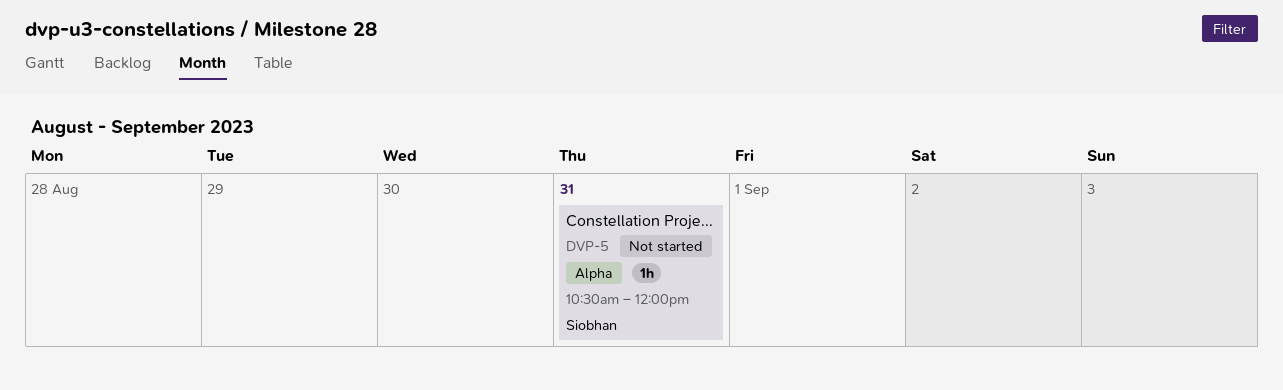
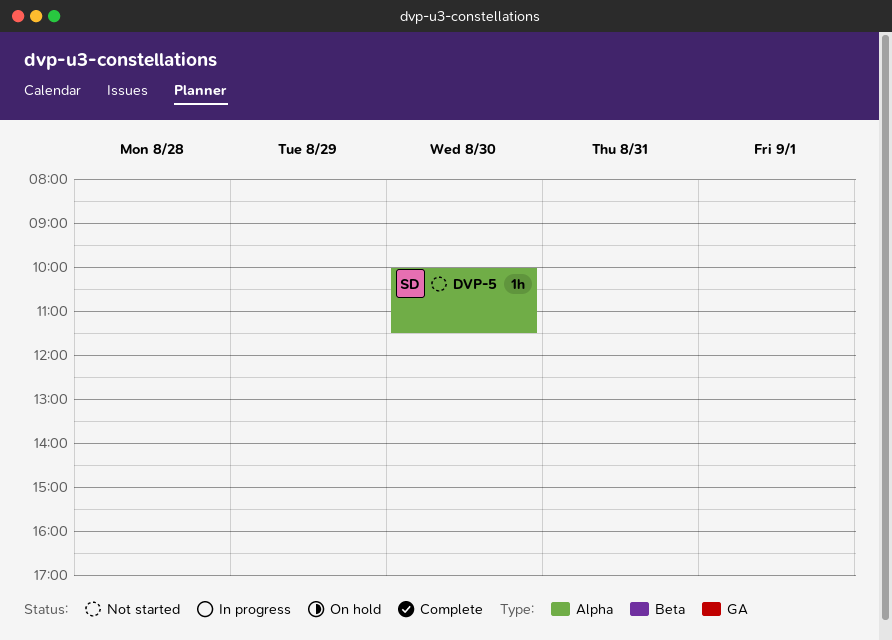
DVP-5, day: Aug 31 -> Aug 30
DVP-5, begins: 10:30 -> 10:00
DVP-5, ends: 12:00 -> 11:30

